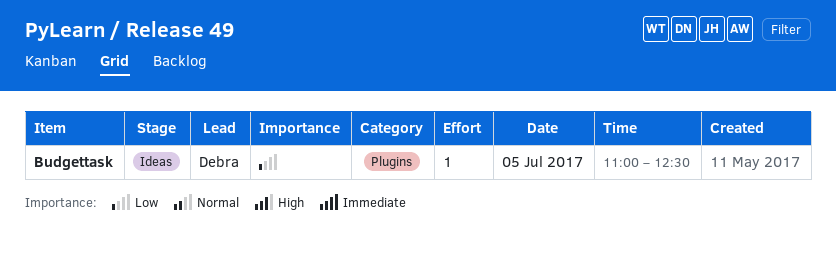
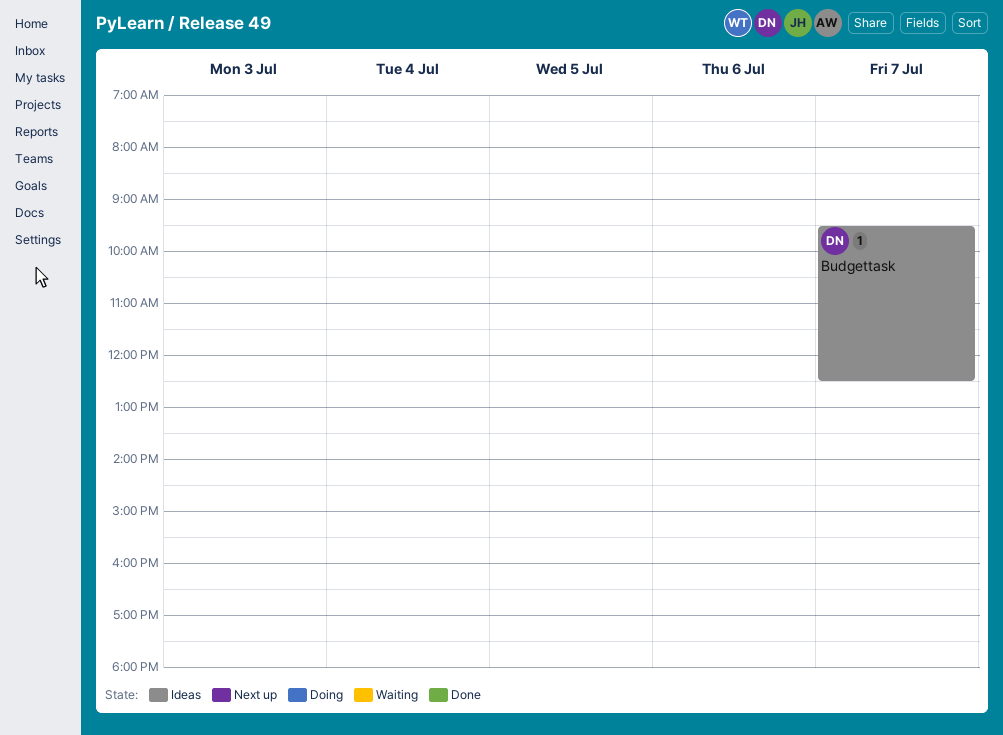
Budgettask, day: Jul 5 -> Jul 7
Budgettask, begins: 11:00 -> 09:30

